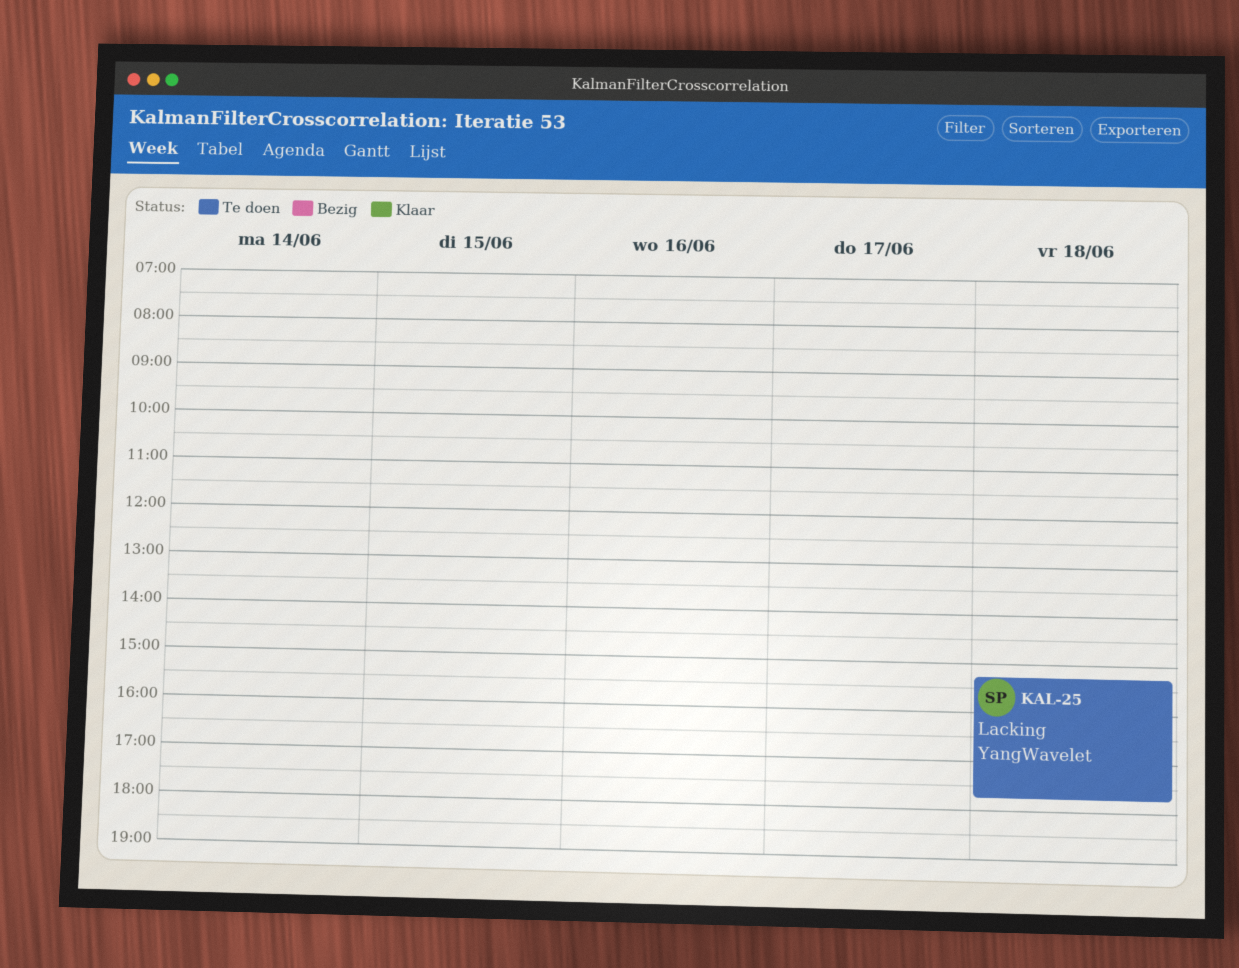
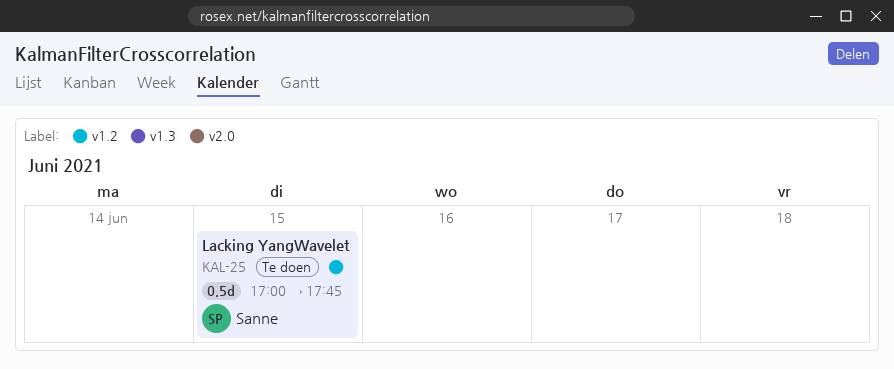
KAL-25, day: Jun 18 -> Jun 15
KAL-25, begins: 15:15 -> 17:00

